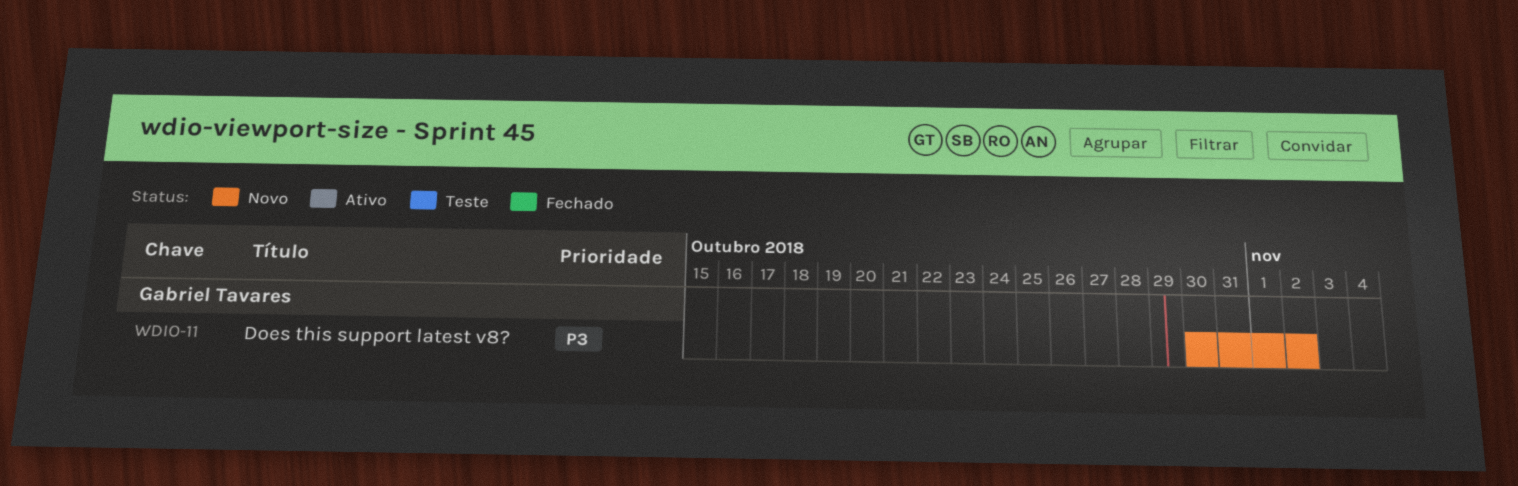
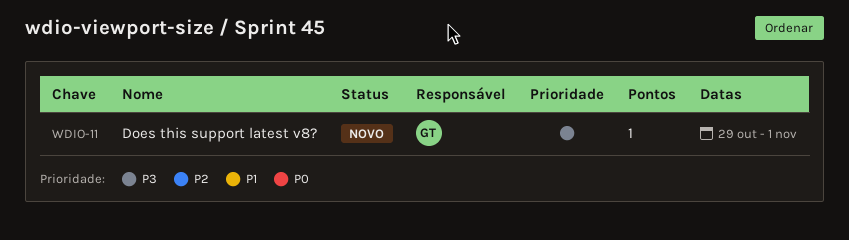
WDIO-11, start: Oct 30 -> Oct 29
WDIO-11, due: Nov 2 -> Nov 1

